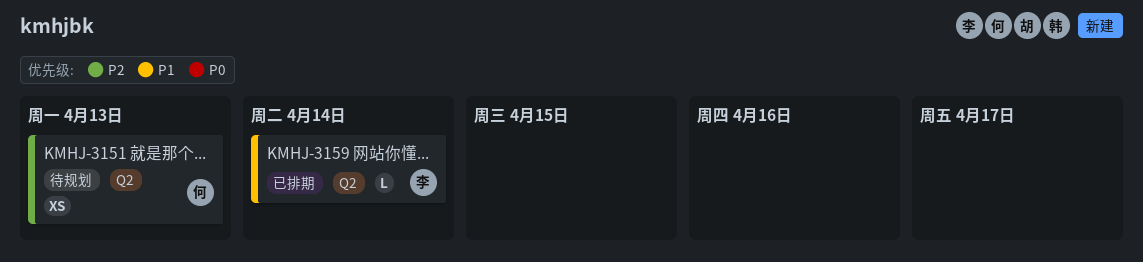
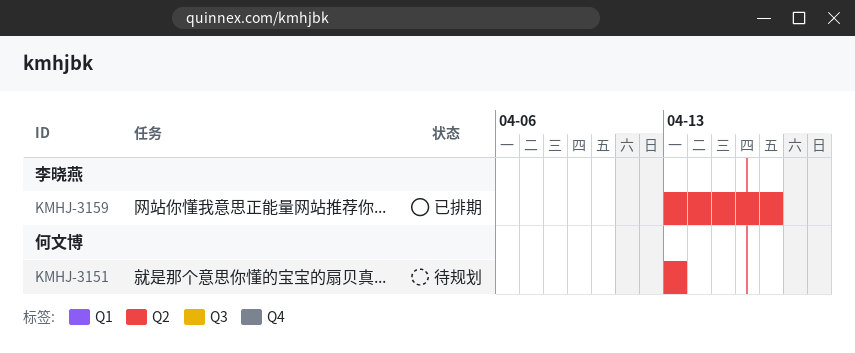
KMHJ-3159, due: Apr 14 -> Apr 17

